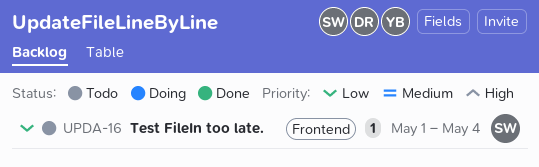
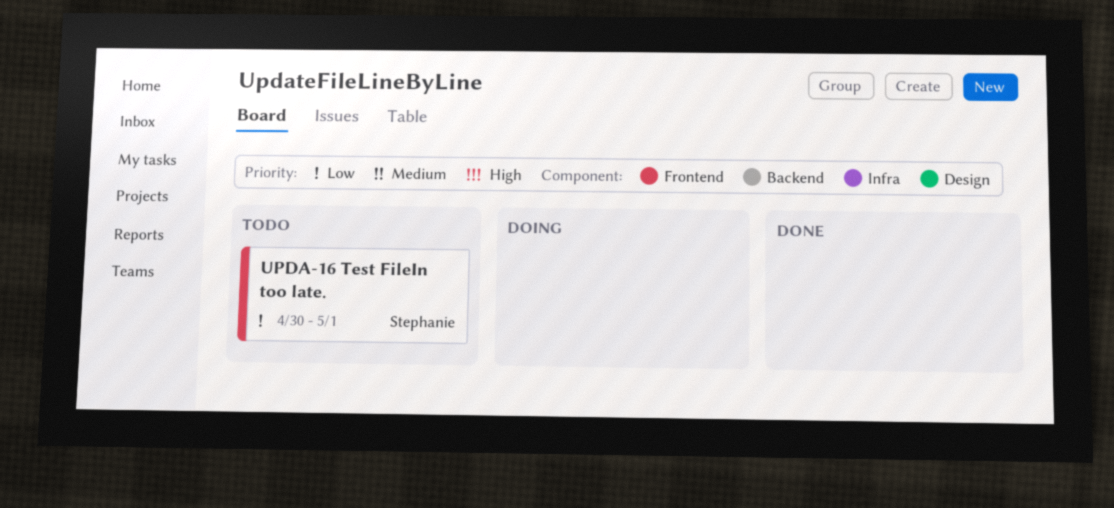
UPDA-16, start: May 1 -> Apr 30
UPDA-16, due: May 4 -> May 1

